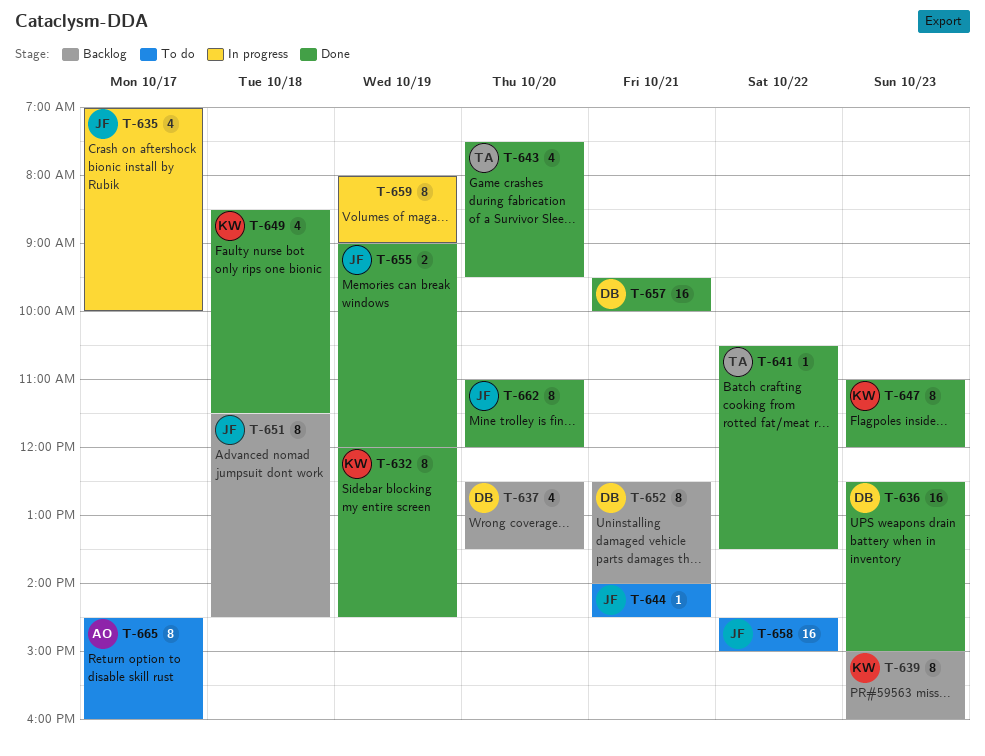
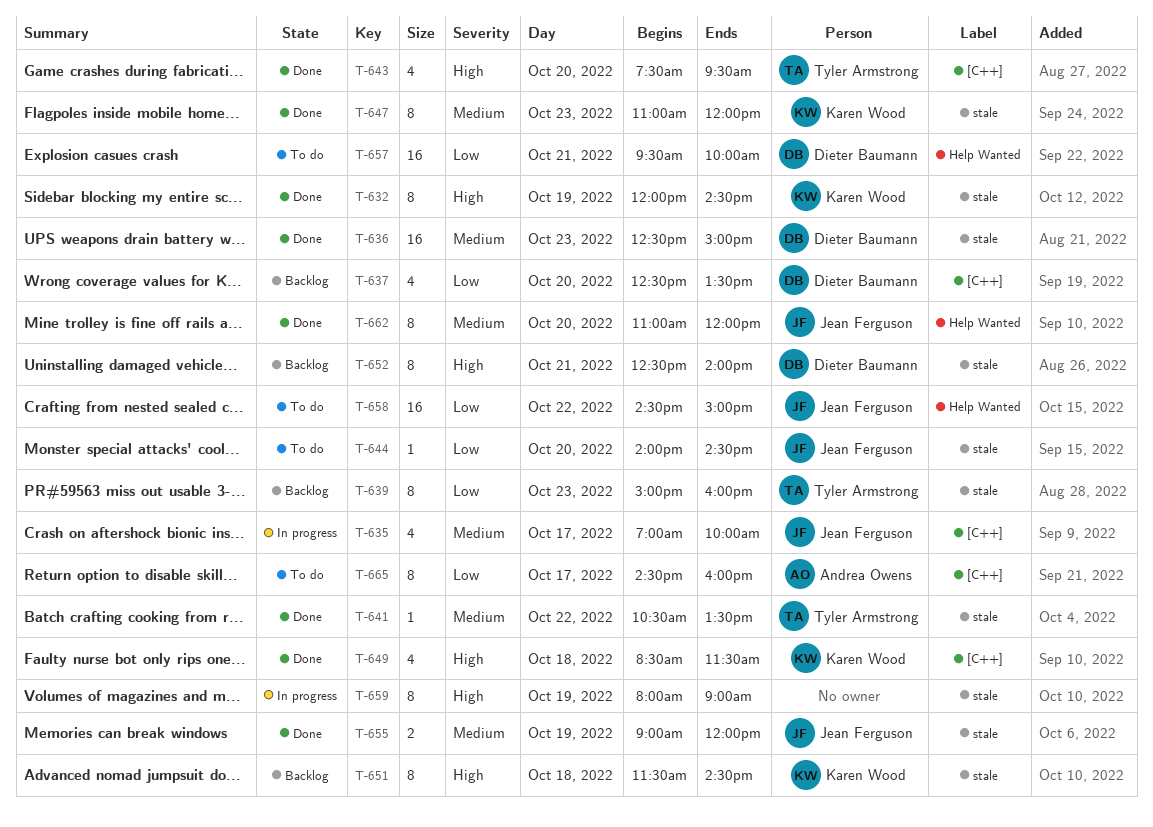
T-639, owner: Karen Wood -> Tyler Armstrong
T-644, day: Oct 21 -> Oct 20
T-651, owner: Jean Ferguson -> Karen Wood
T-657, status: Done -> To do

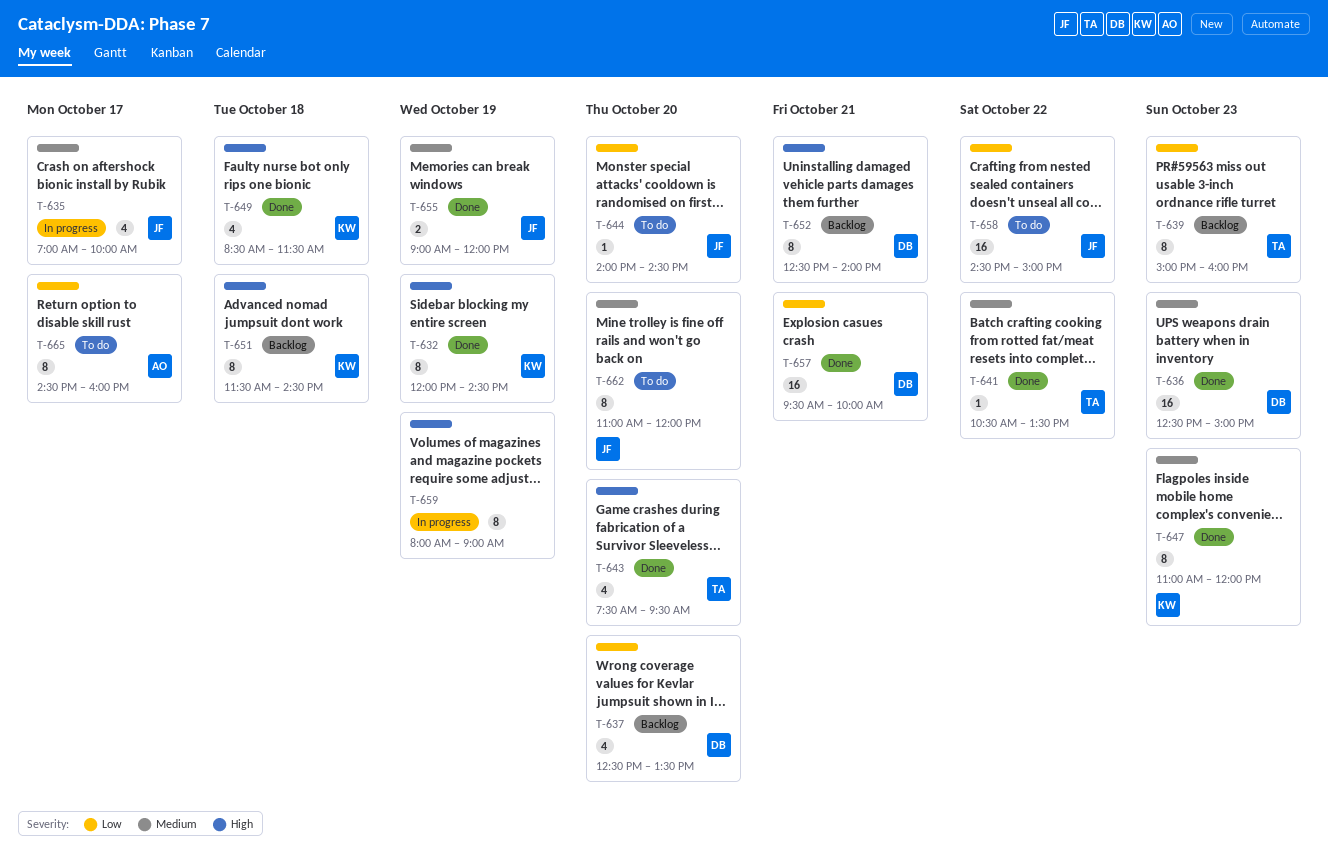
T-657, status: To do -> Done
T-662, status: Done -> To do

